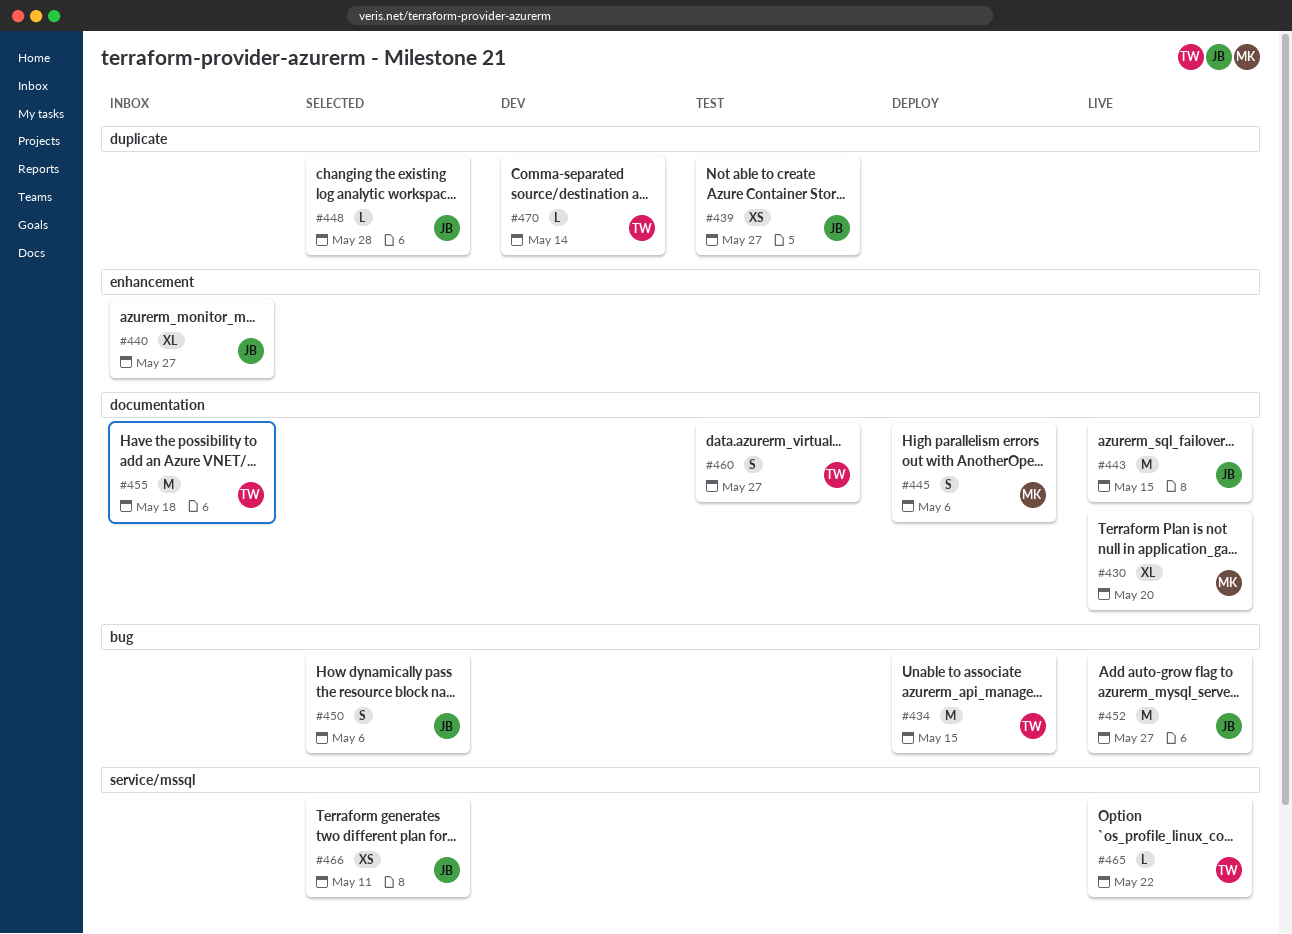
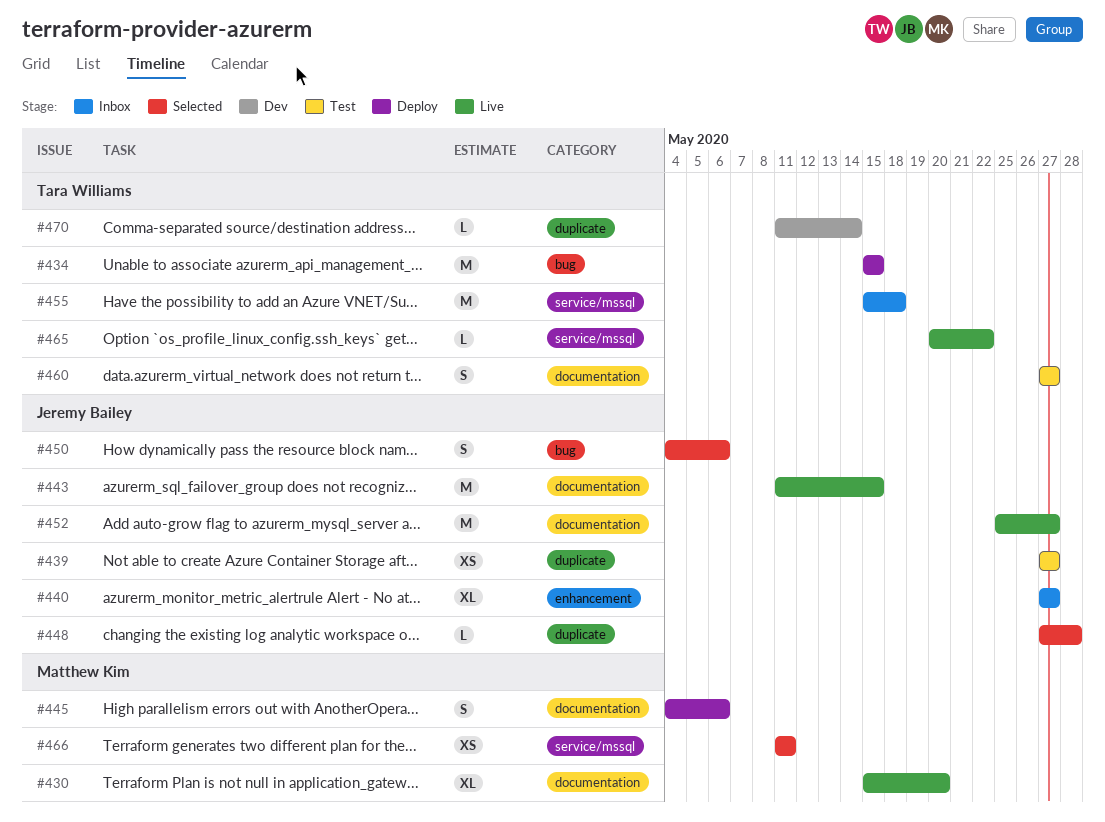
#452, label: bug -> documentation
#455, label: documentation -> service/mssql
#466, owner: Jeremy Bailey -> Matthew Kim

